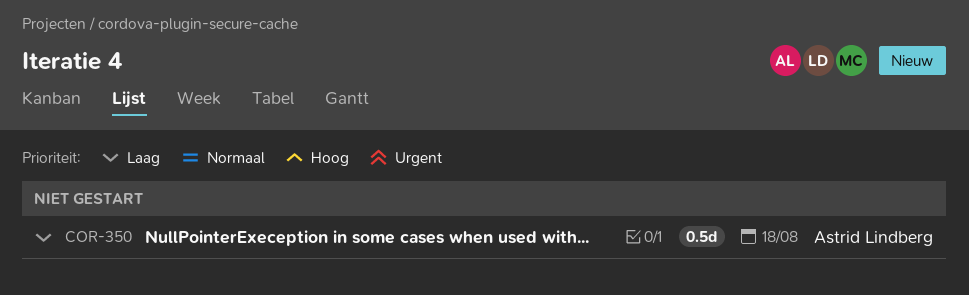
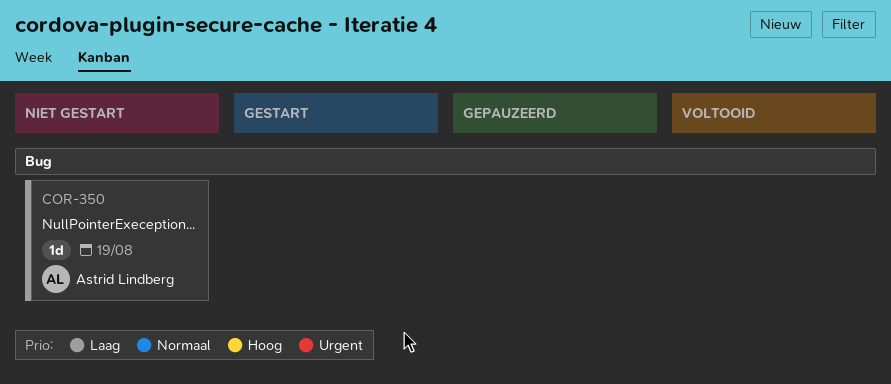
COR-350, estimate: 0.5d -> 1d
COR-350, due: Aug 18 -> Aug 19

